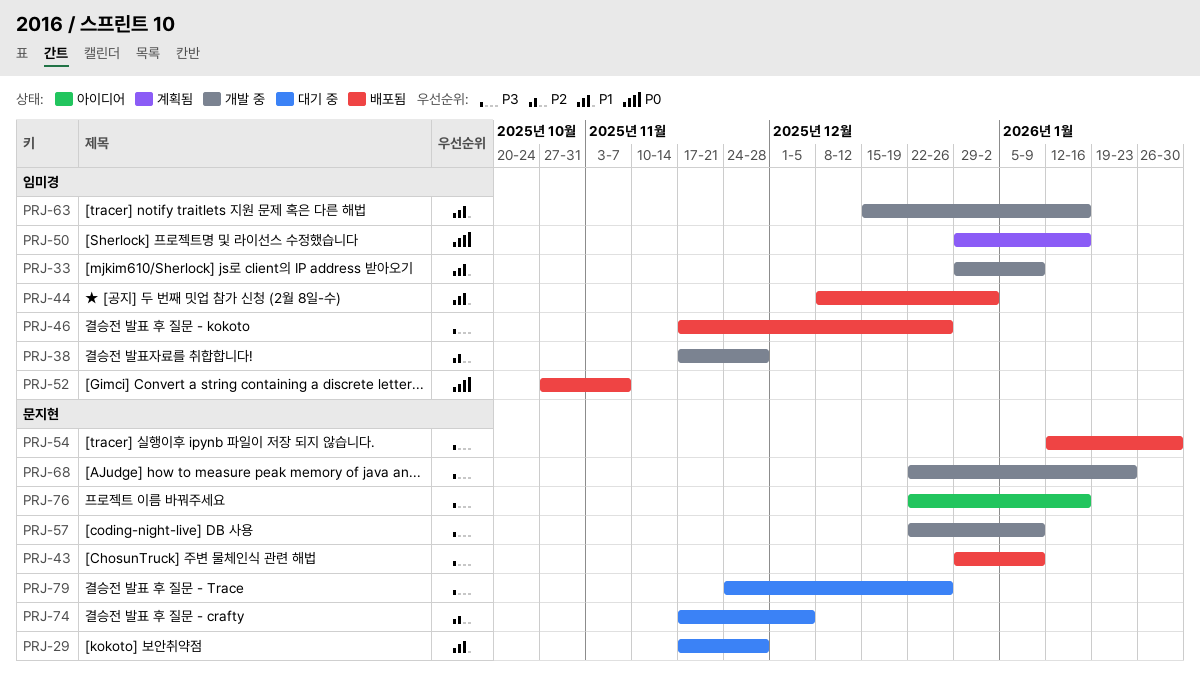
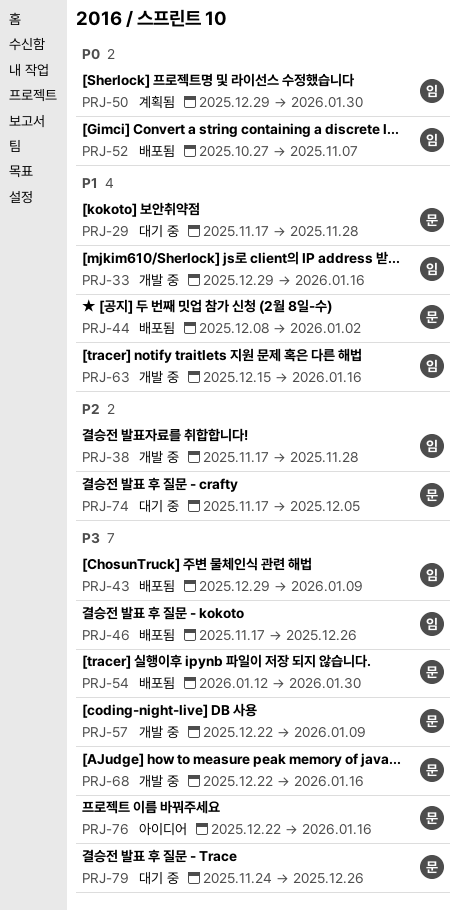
PRJ-33, due: Jan 9 -> Jan 16
PRJ-43, owner: 문지현 -> 임미경
PRJ-44, owner: 임미경 -> 문지현
PRJ-50, due: Jan 16 -> Jan 30
PRJ-68, due: Jan 23 -> Jan 16

